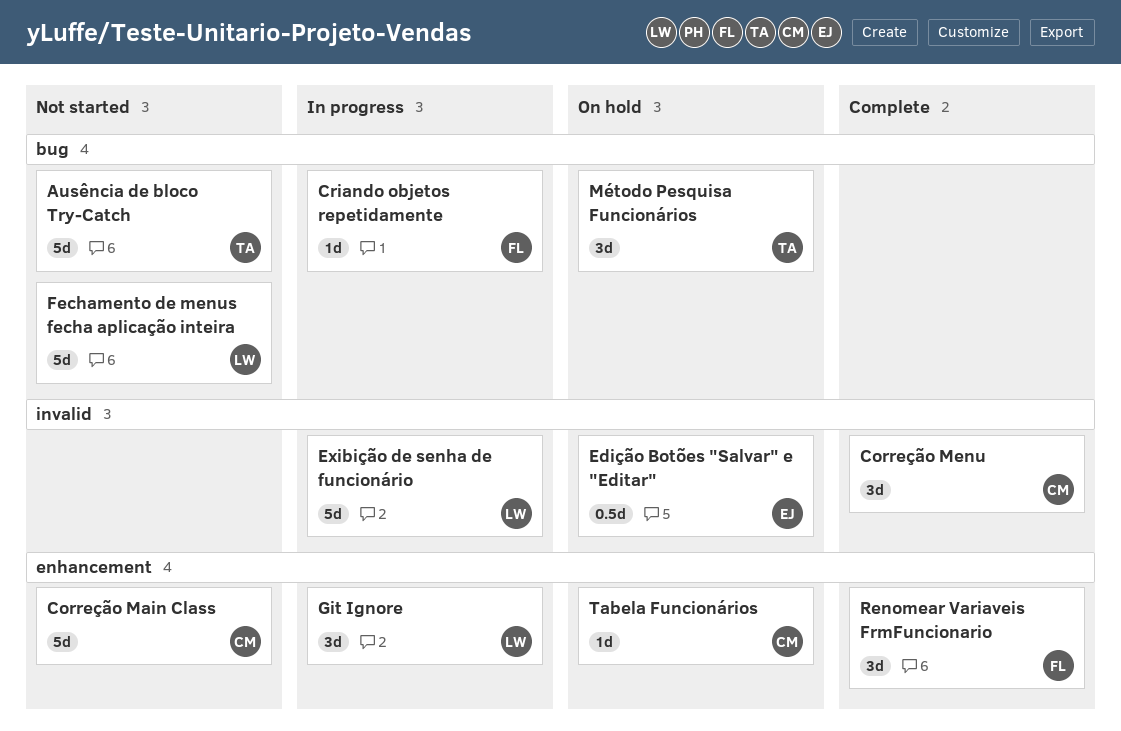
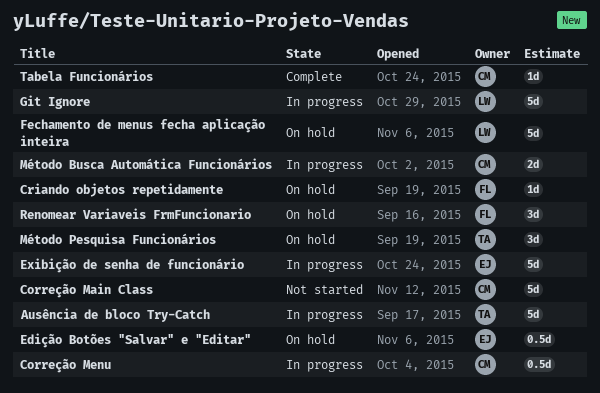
Ausência de bloco Try-Catch, status: Not started -> In progress
Correção Menu, status: Complete -> In progress
Correção Menu, estimate: 3d -> 0.5d
Criando objetos repetidamente, status: In progress -> On hold
Exibição de senha de funcionário, owner: LW -> EJ
Fechamento de menus fecha aplicação inteira, status: Not started -> On hold
Git Ignore, estimate: 3d -> 5d
Método Busca Automática Funcionários: none -> present
Renomear Variaveis FrmFuncionario, status: Complete -> On hold
Tabela Funcionários, status: On hold -> Complete

